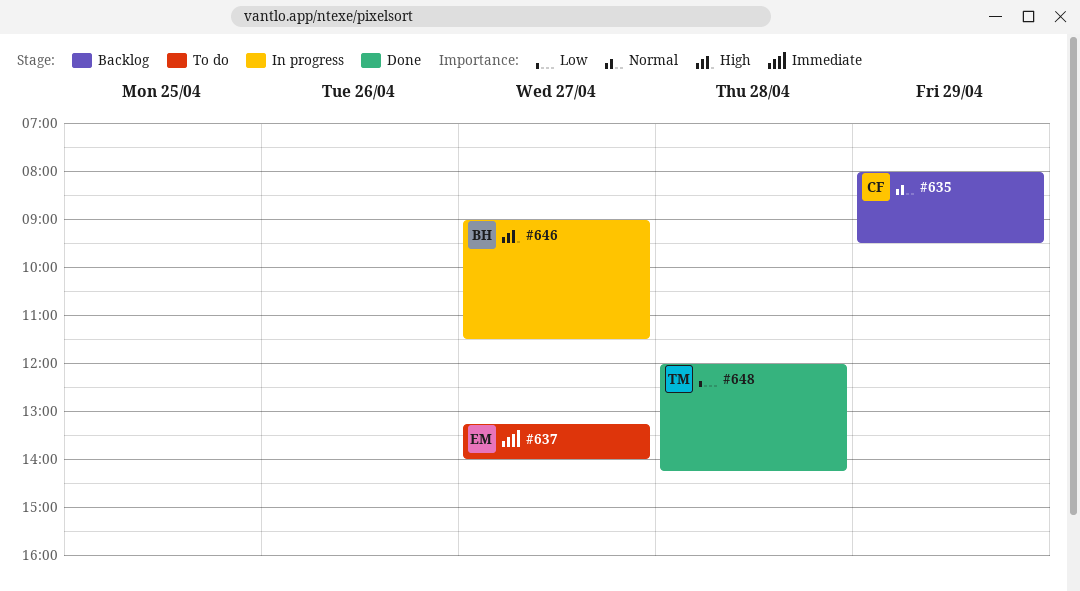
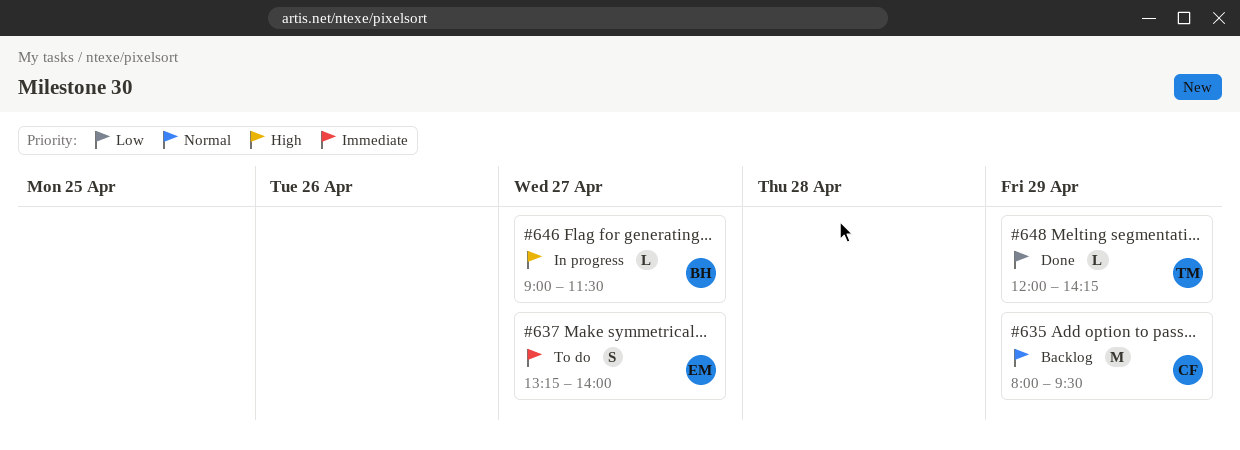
#648, day: Apr 28 -> Apr 29

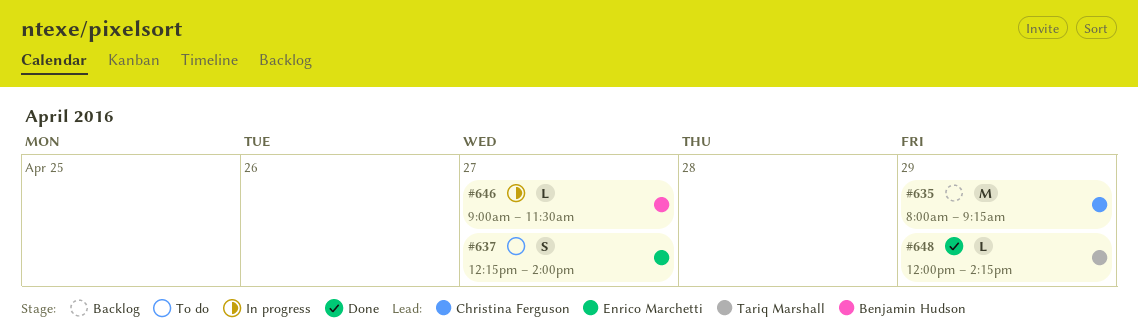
#635, ends: 09:30 -> 09:15
#637, begins: 13:15 -> 12:15

